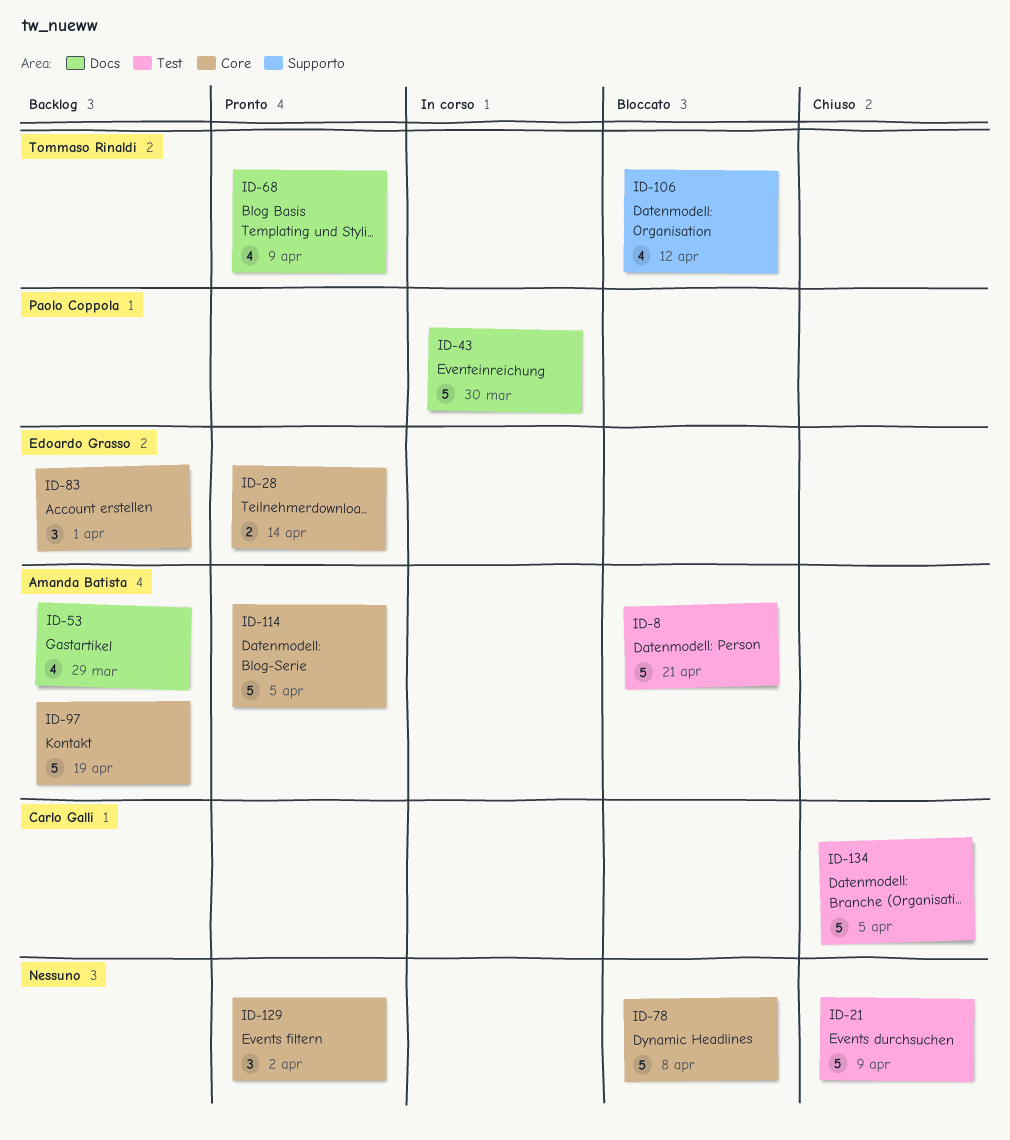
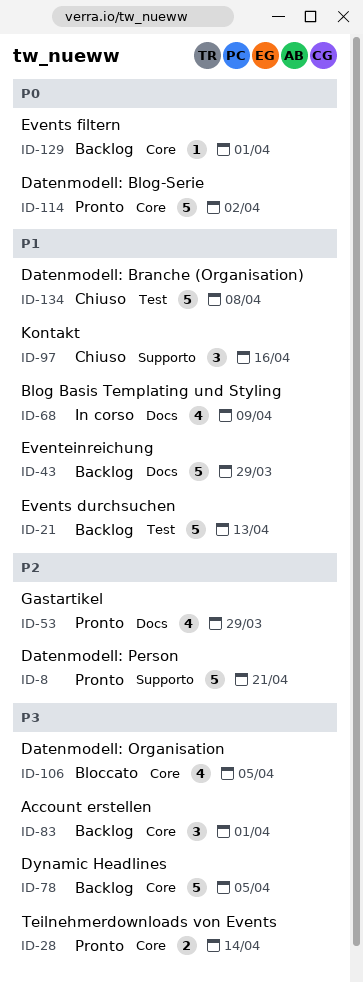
ID-8, status: Bloccato -> Pronto
ID-8, label: Test -> Supporto
ID-21, status: Chiuso -> Backlog
ID-21, due: Apr 9 -> Apr 13
ID-43, status: In corso -> Backlog
ID-43, due: Mar 30 -> Mar 29
ID-53, status: Backlog -> Pronto
ID-68, status: Pronto -> In corso
ID-78, status: Bloccato -> Backlog
ID-78, due: Apr 8 -> Apr 5
ID-97, status: Backlog -> Chiuso
ID-97, label: Core -> Supporto
ID-97, estimate: 5 -> 3
ID-97, due: Apr 19 -> Apr 16
ID-106, label: Supporto -> Core
ID-106, due: Apr 12 -> Apr 5
ID-114, due: Apr 5 -> Apr 2
ID-129, status: Pronto -> Backlog
ID-129, estimate: 3 -> 1
ID-129, due: Apr 2 -> Apr 1
ID-134, due: Apr 5 -> Apr 8

